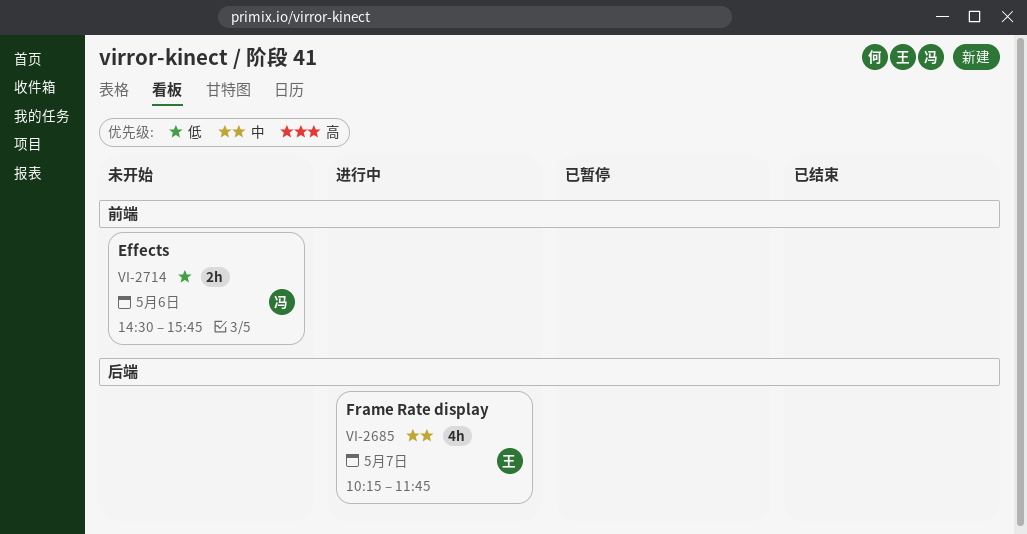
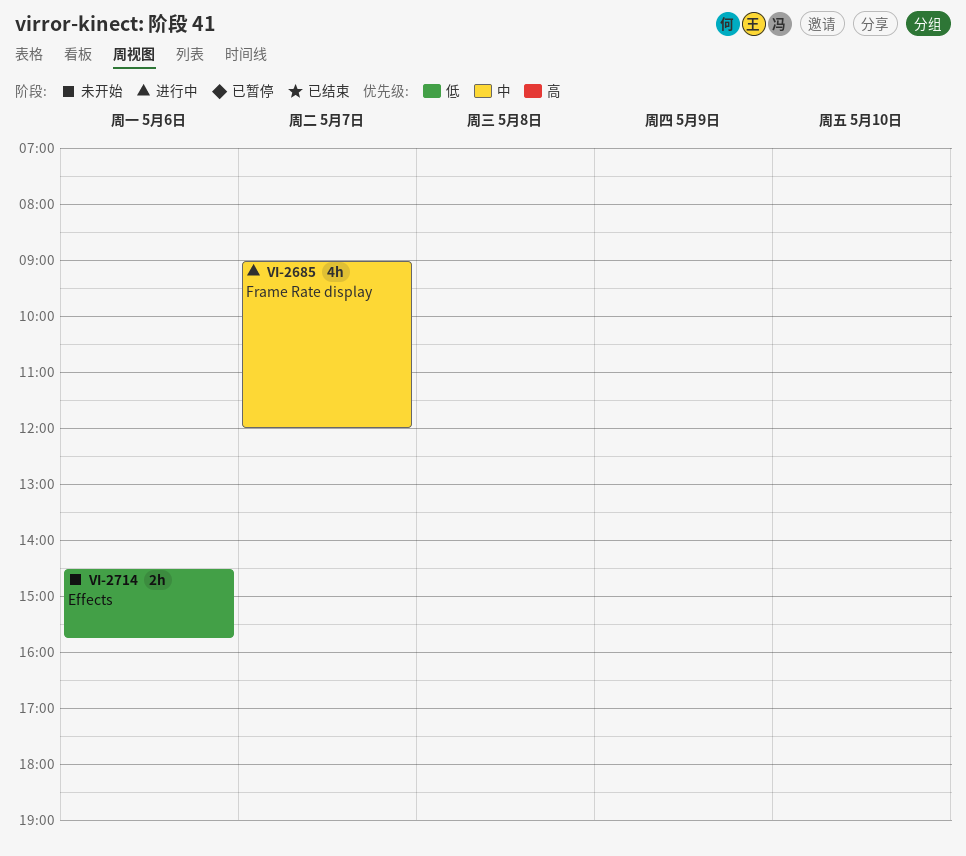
VI-2685, begins: 10:15 -> 09:00
VI-2685, ends: 11:45 -> 12:00

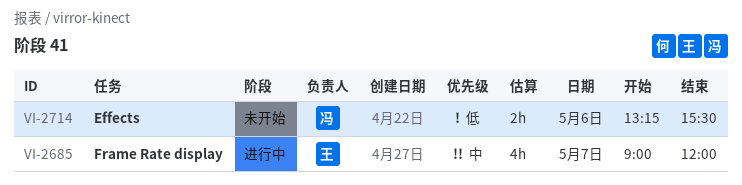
VI-2714, begins: 14:30 -> 13:15
VI-2714, ends: 15:45 -> 15:30

